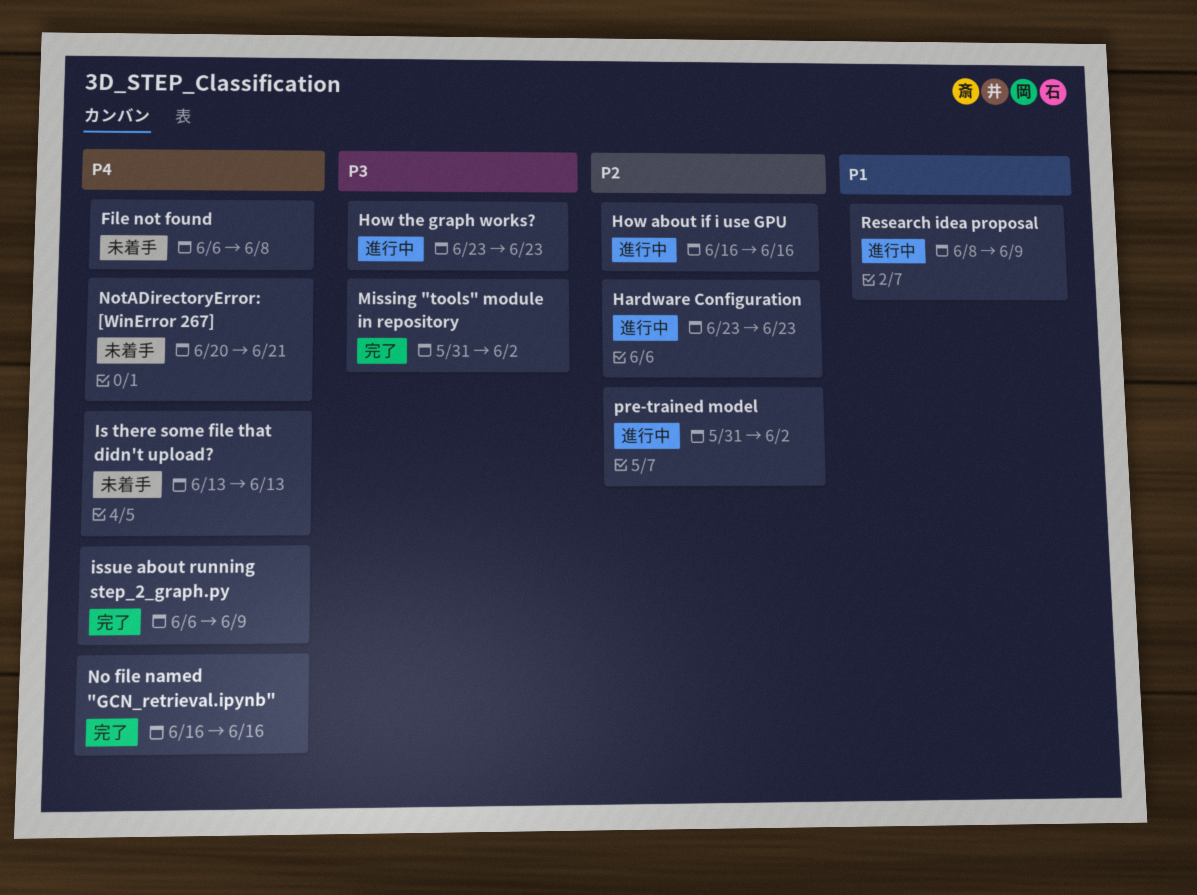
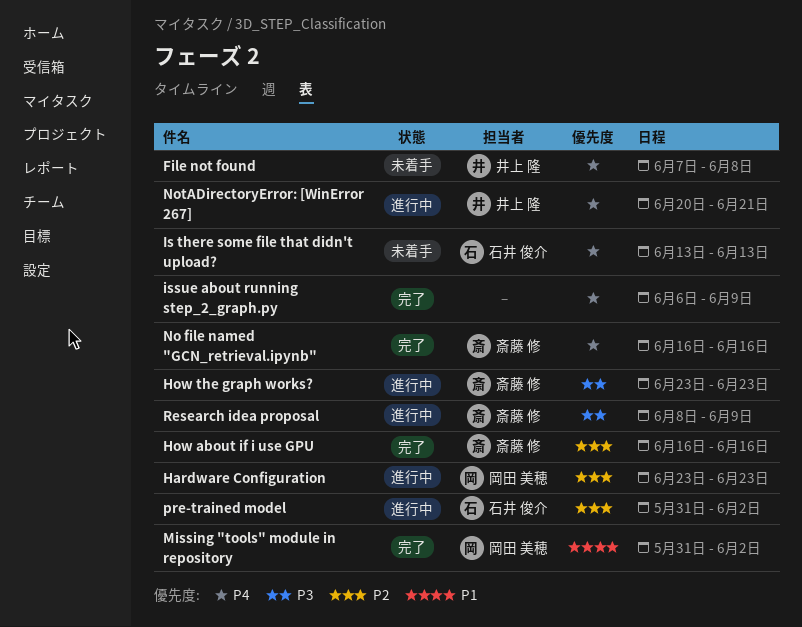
File not found, start: Jun 6 -> Jun 7
How about if i use GPU, status: 進行中 -> 完了
Missing "tools" module in repository, priority: P3 -> P1
NotADirectoryError: [WinError 267], status: 未着手 -> 進行中
Research idea proposal, priority: P1 -> P3

